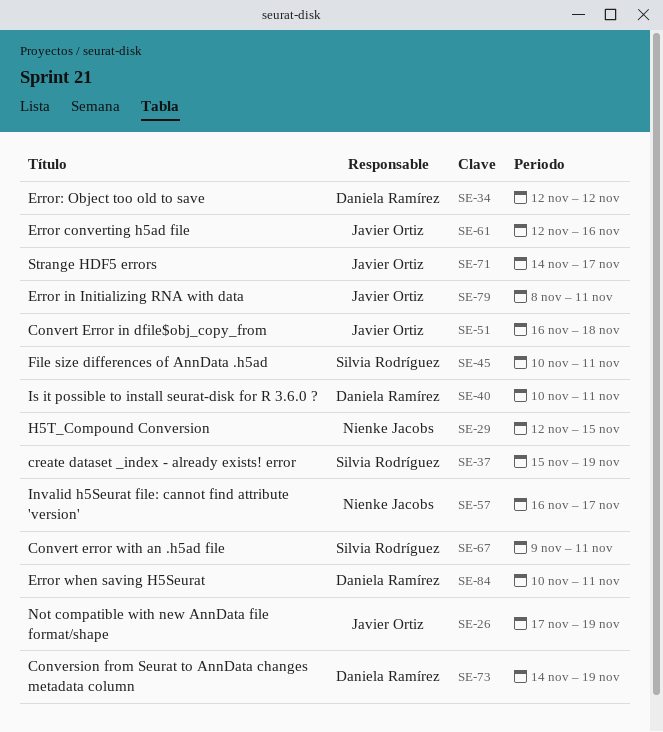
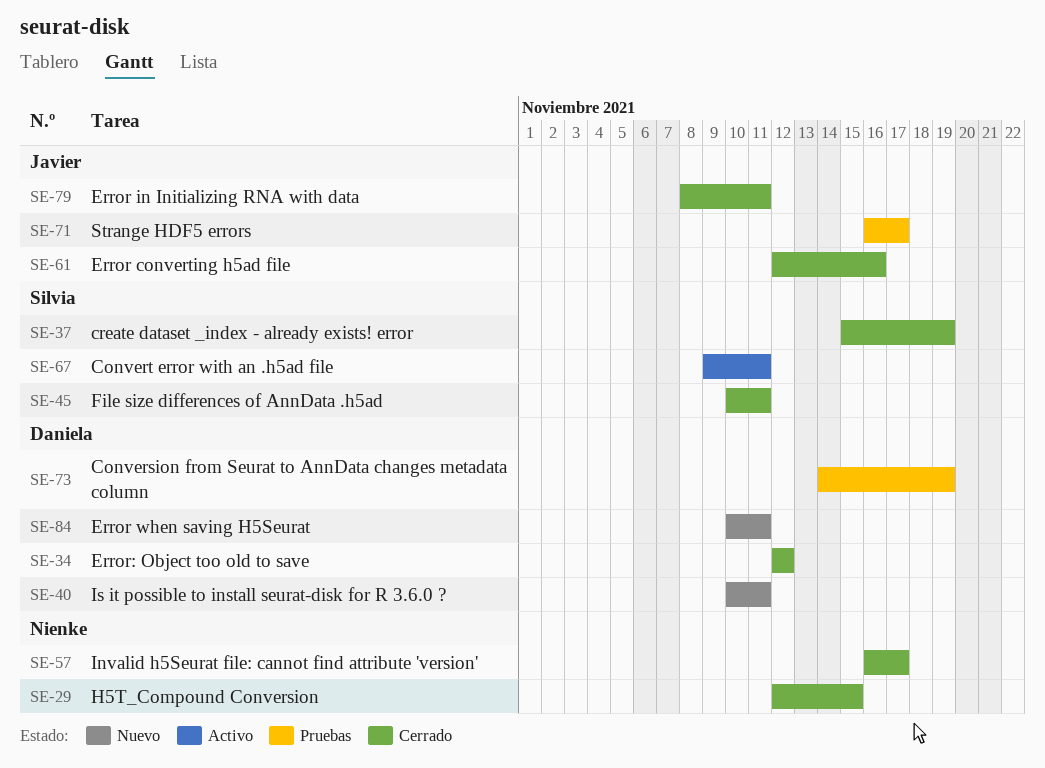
SE-26: present -> none
SE-51: present -> none
SE-71, start: Nov 14 -> Nov 16

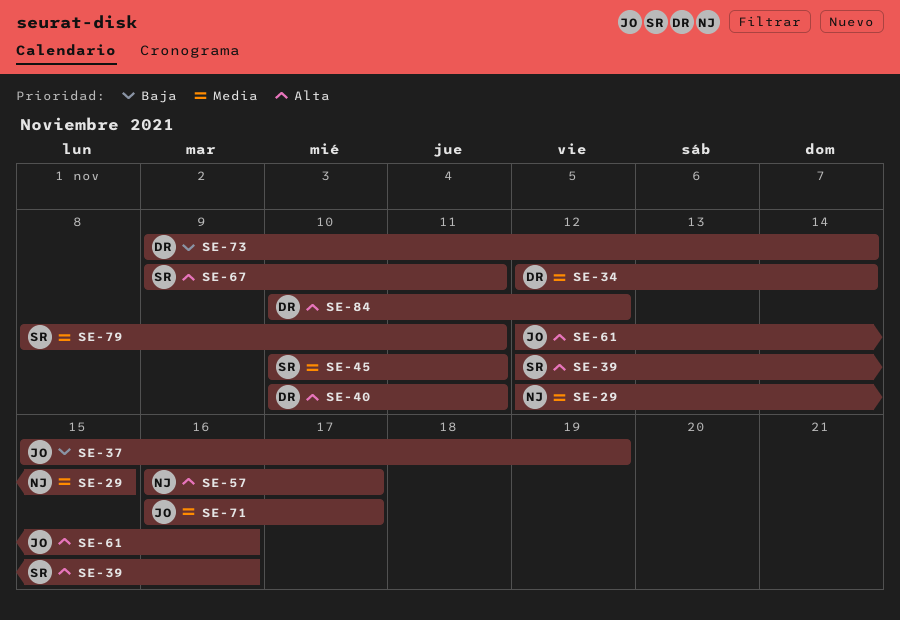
SE-34, due: Nov 12 -> Nov 14
SE-37, owner: Silvia -> Javier
SE-39: none -> present
SE-73, start: Nov 14 -> Nov 9
SE-73, due: Nov 19 -> Nov 14
SE-79, owner: Javier -> Silvia
SE-84, due: Nov 11 -> Nov 12

